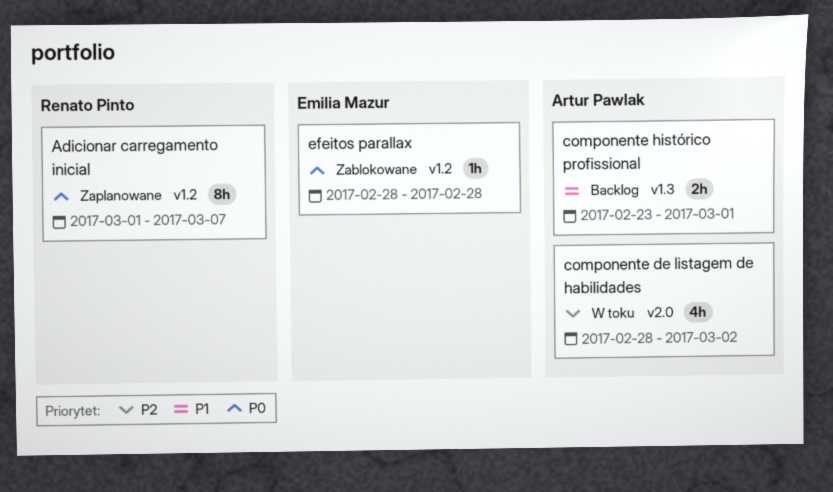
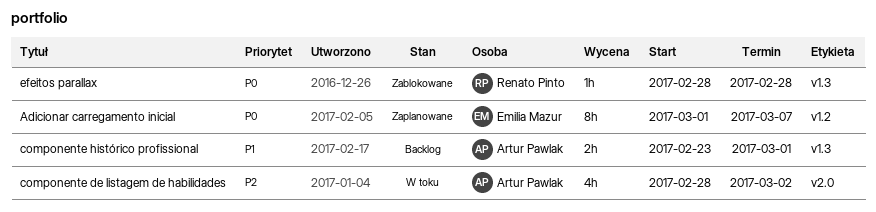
Adicionar carregamento inicial, owner: Renato Pinto -> Emilia Mazur
efeitos parallax, owner: Emilia Mazur -> Renato Pinto
efeitos parallax, label: v1.2 -> v1.3

